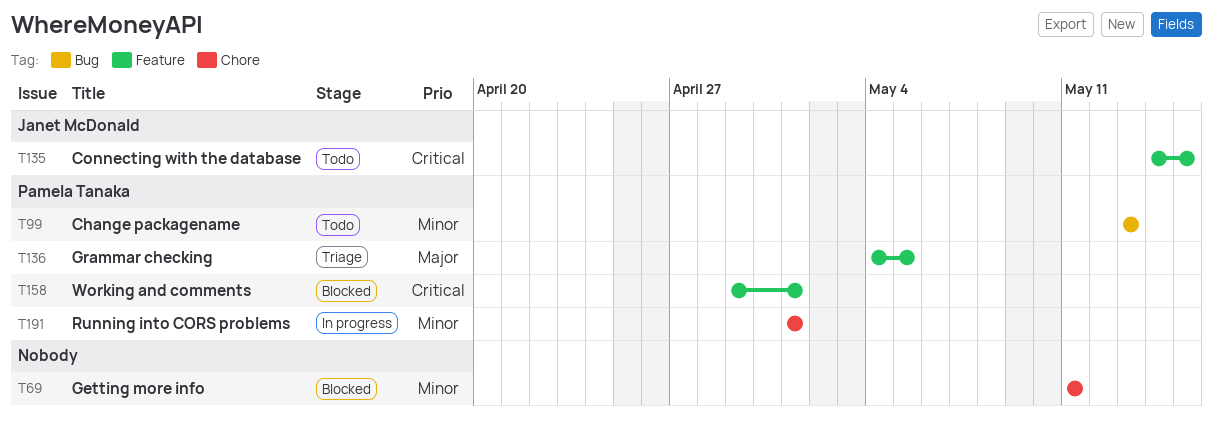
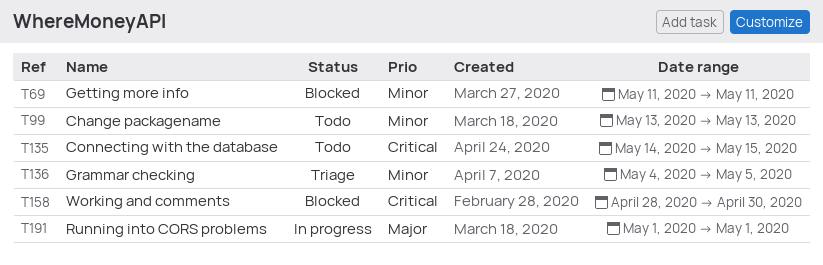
T136, priority: Major -> Minor
T158, start: Apr 29 -> Apr 28
T158, due: May 1 -> Apr 30
T191, priority: Minor -> Major

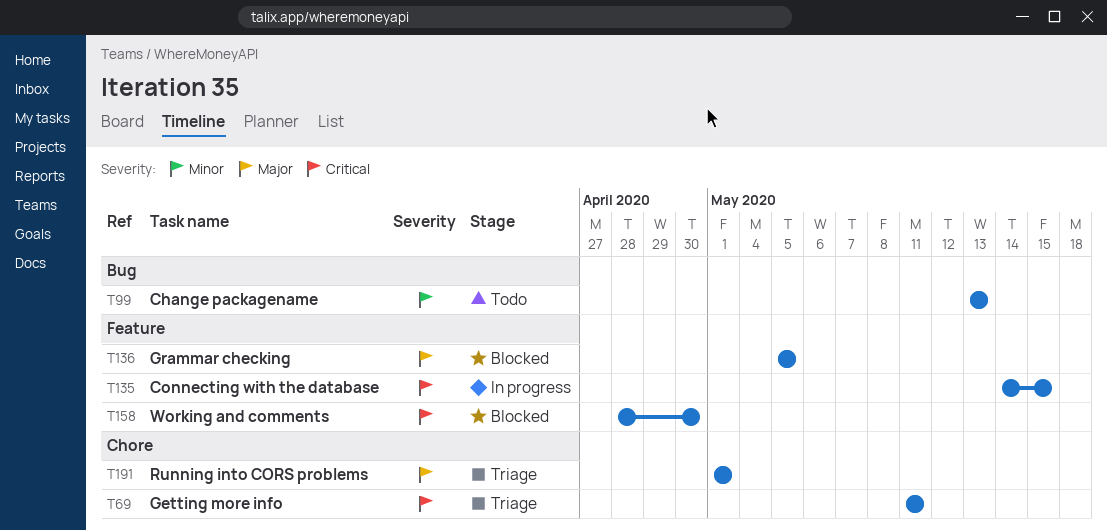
T69, status: Blocked -> Triage
T69, priority: Minor -> Critical
T135, status: Todo -> In progress
T136, status: Triage -> Blocked
T136, priority: Minor -> Major
T136, start: May 4 -> May 5
T191, status: In progress -> Triage

